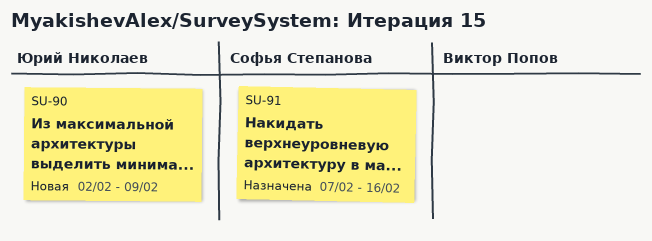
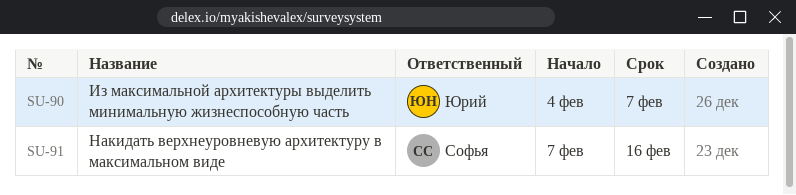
SU-90, start: Feb 2 -> Feb 4
SU-90, due: Feb 9 -> Feb 7

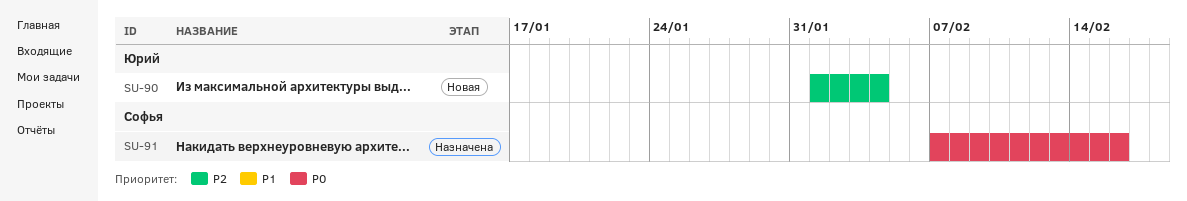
SU-90, start: Feb 4 -> Feb 1
SU-90, due: Feb 7 -> Feb 4

